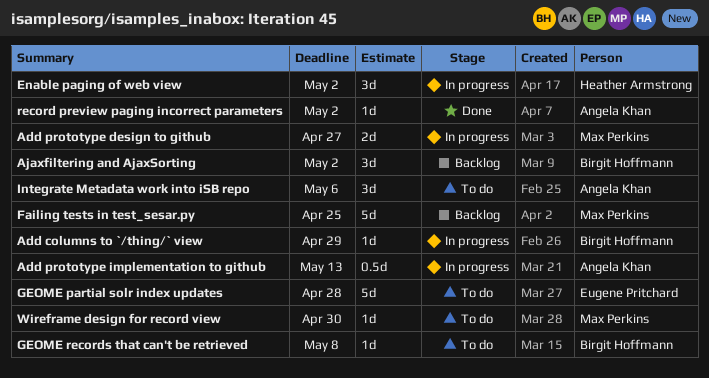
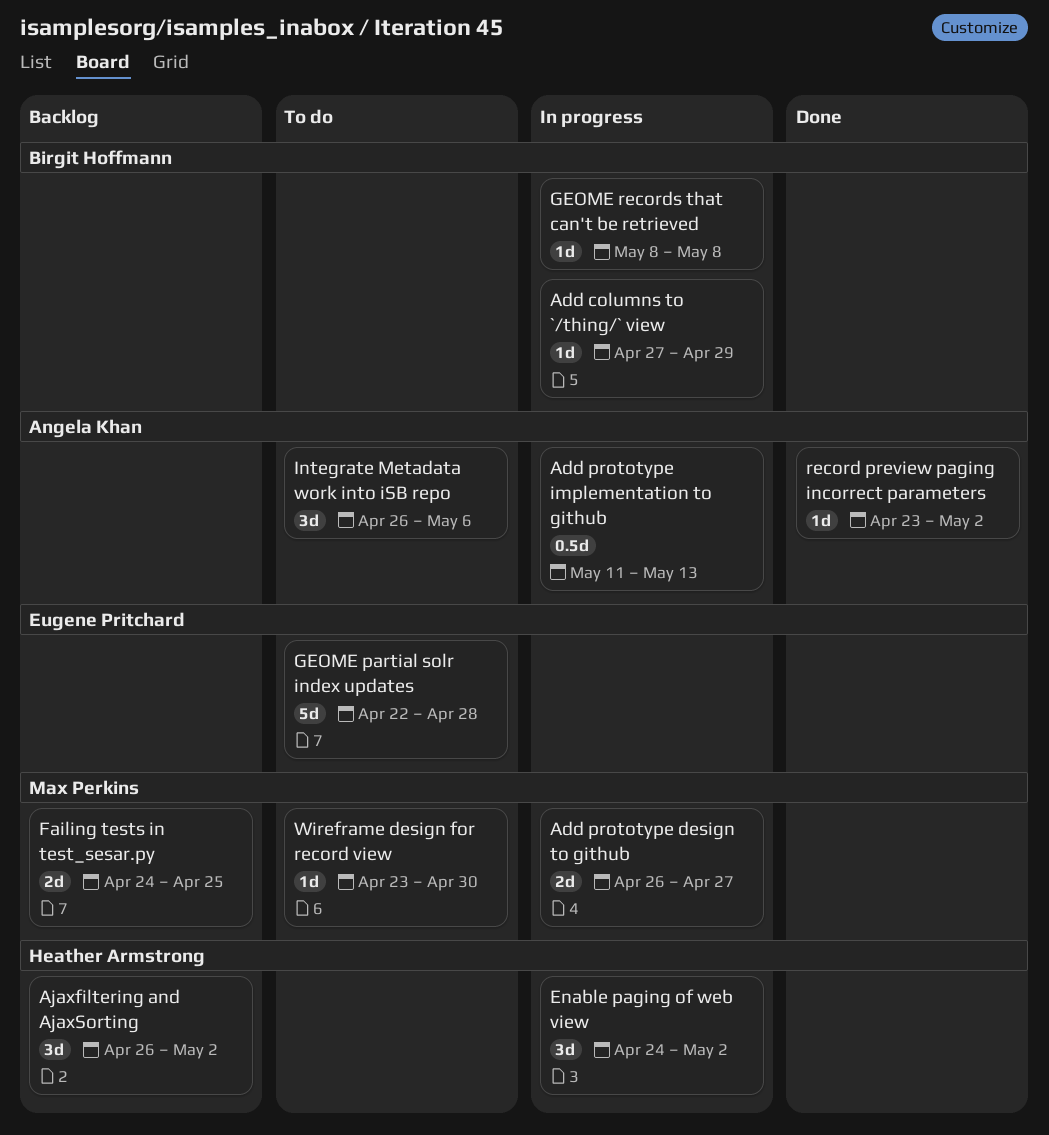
Ajaxfiltering and AjaxSorting, owner: Birgit Hoffmann -> Heather Armstrong
Failing tests in test_sesar.py, estimate: 5d -> 2d
GEOME records that can't be retrieved, status: To do -> In progress

